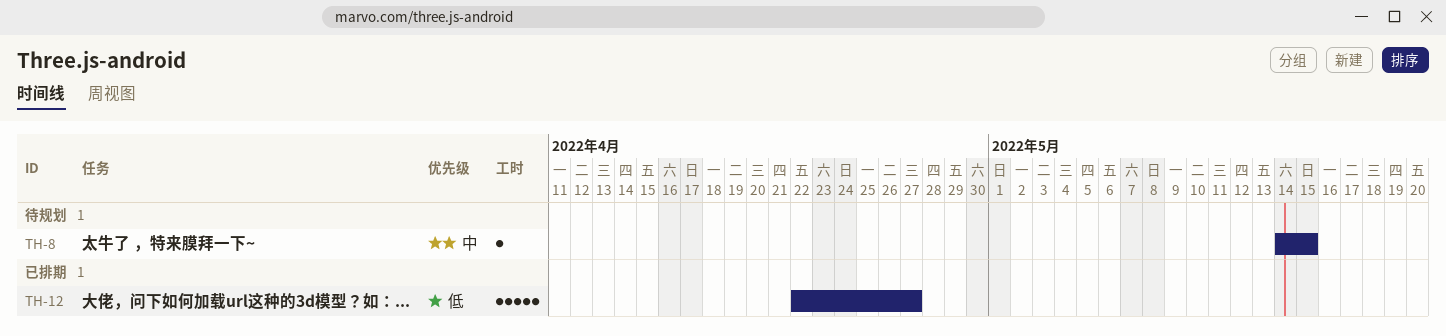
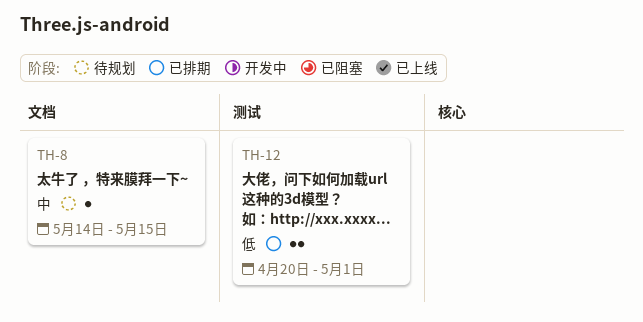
TH-12, estimate: 5 -> 2
TH-12, start: Apr 22 -> Apr 20
TH-12, due: Apr 27 -> May 1

